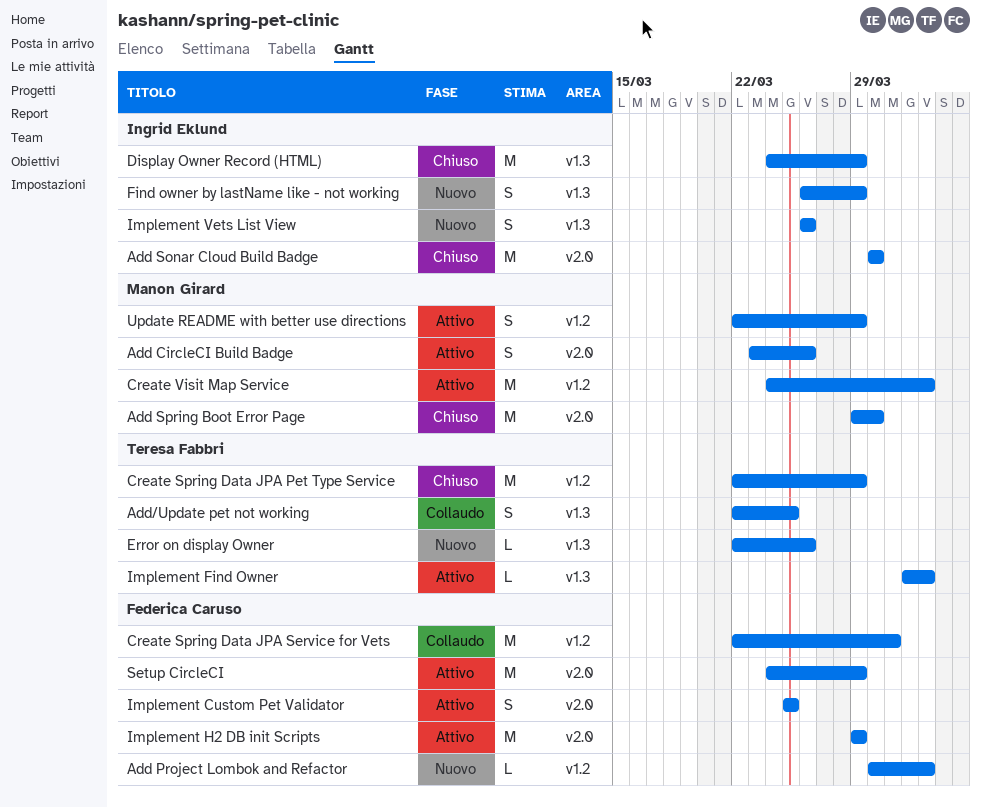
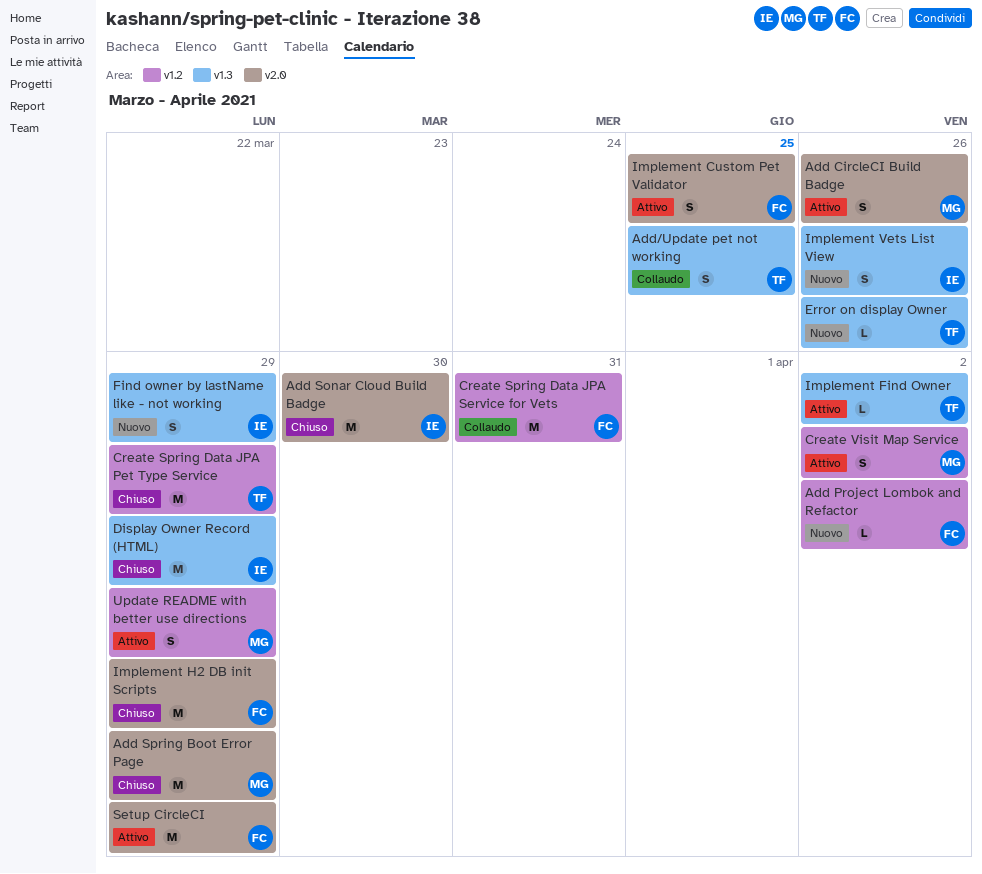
Add Spring Boot Error Page, due: Mar 30 -> Mar 29
Create Visit Map Service, estimate: M -> S
Implement H2 DB init Scripts, status: Attivo -> Chiuso

